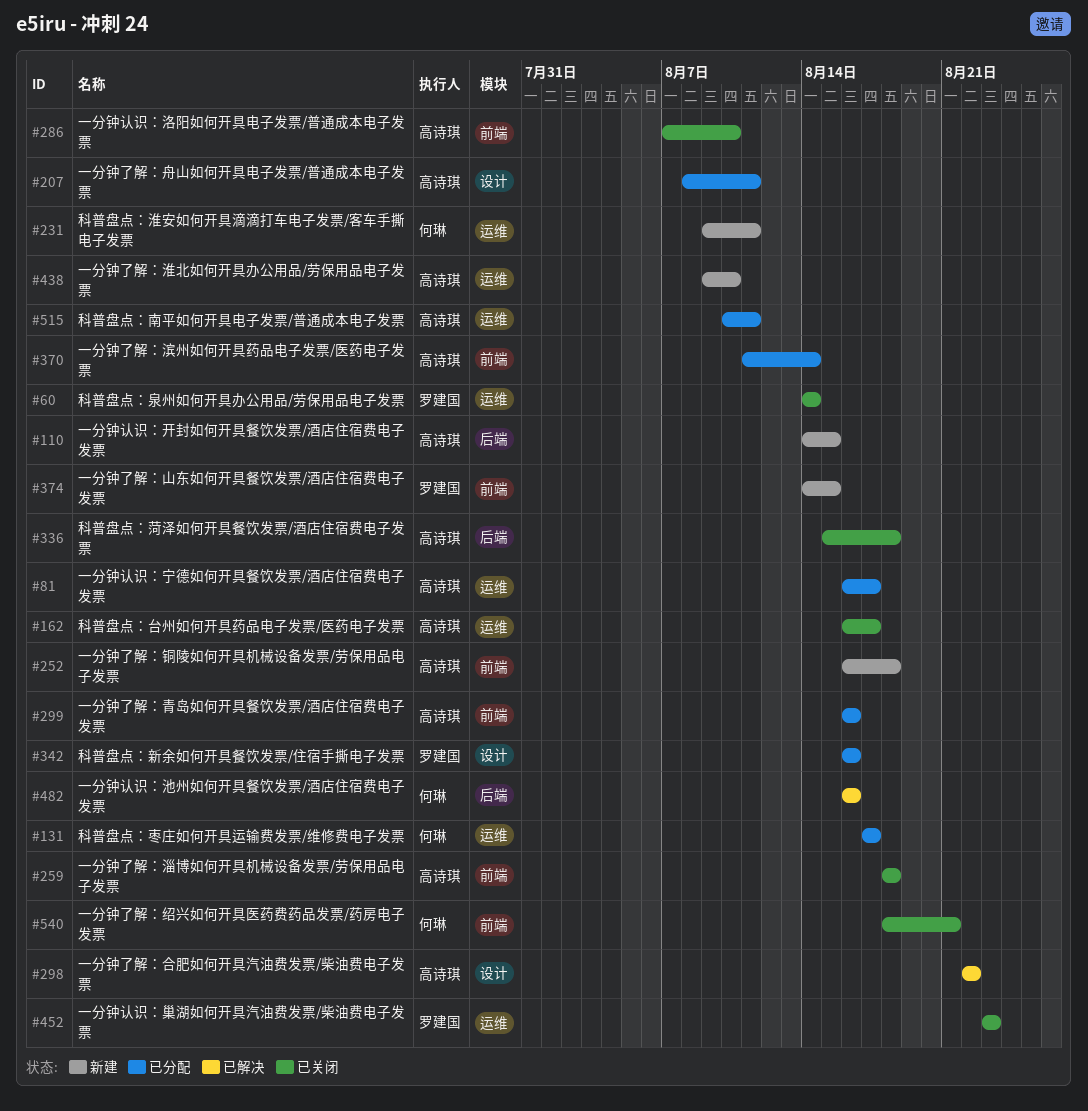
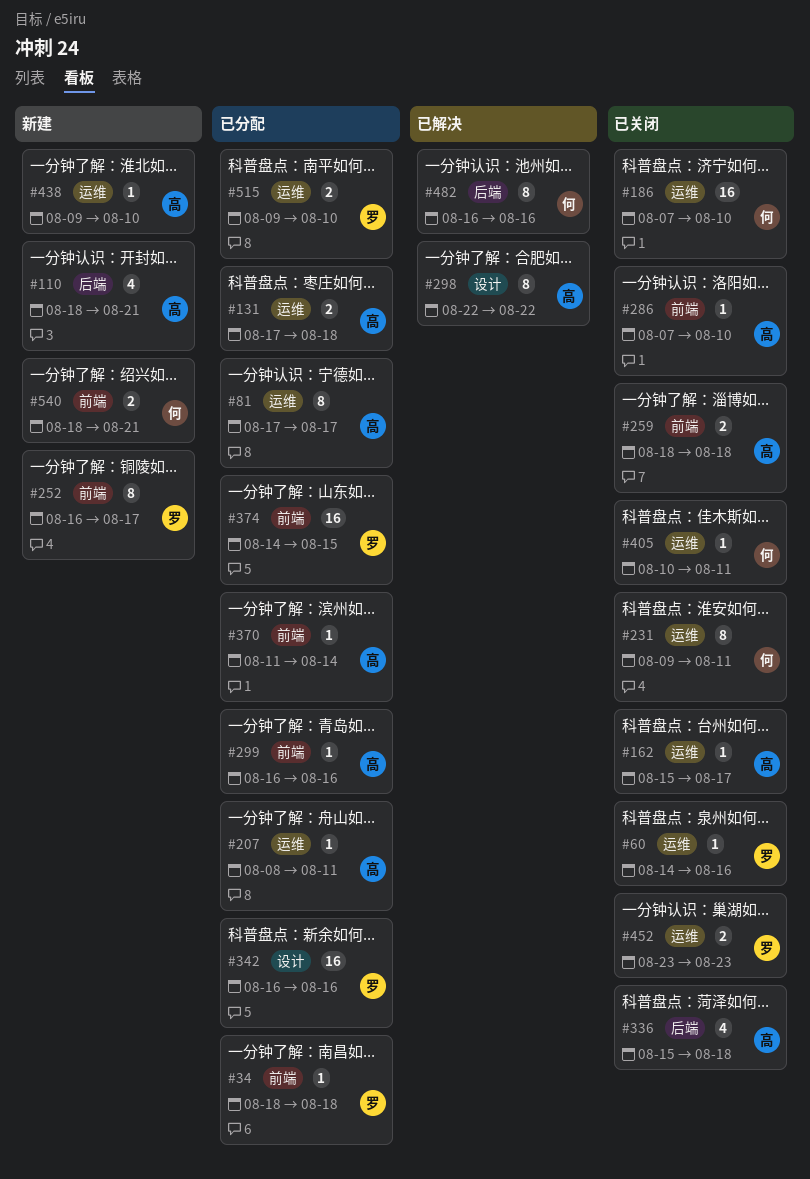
#34: none -> present
#60, due: Aug 14 -> Aug 16
#81, start: Aug 16 -> Aug 17
#110, start: Aug 14 -> Aug 18
#110, due: Aug 15 -> Aug 21
#131, owner: 何琳 -> 高诗琪
#131, due: Aug 17 -> Aug 18
#162, start: Aug 16 -> Aug 15
#186: none -> present
#207, label: 设计 -> 运维
#231, status: 新建 -> 已关闭
#252, owner: 高诗琪 -> 罗建国
#252, due: Aug 18 -> Aug 17
#374, status: 新建 -> 已分配
#405: none -> present
#515, owner: 高诗琪 -> 罗建国
#515, start: Aug 10 -> Aug 9
#515, due: Aug 11 -> Aug 10
#540, status: 已关闭 -> 新建

